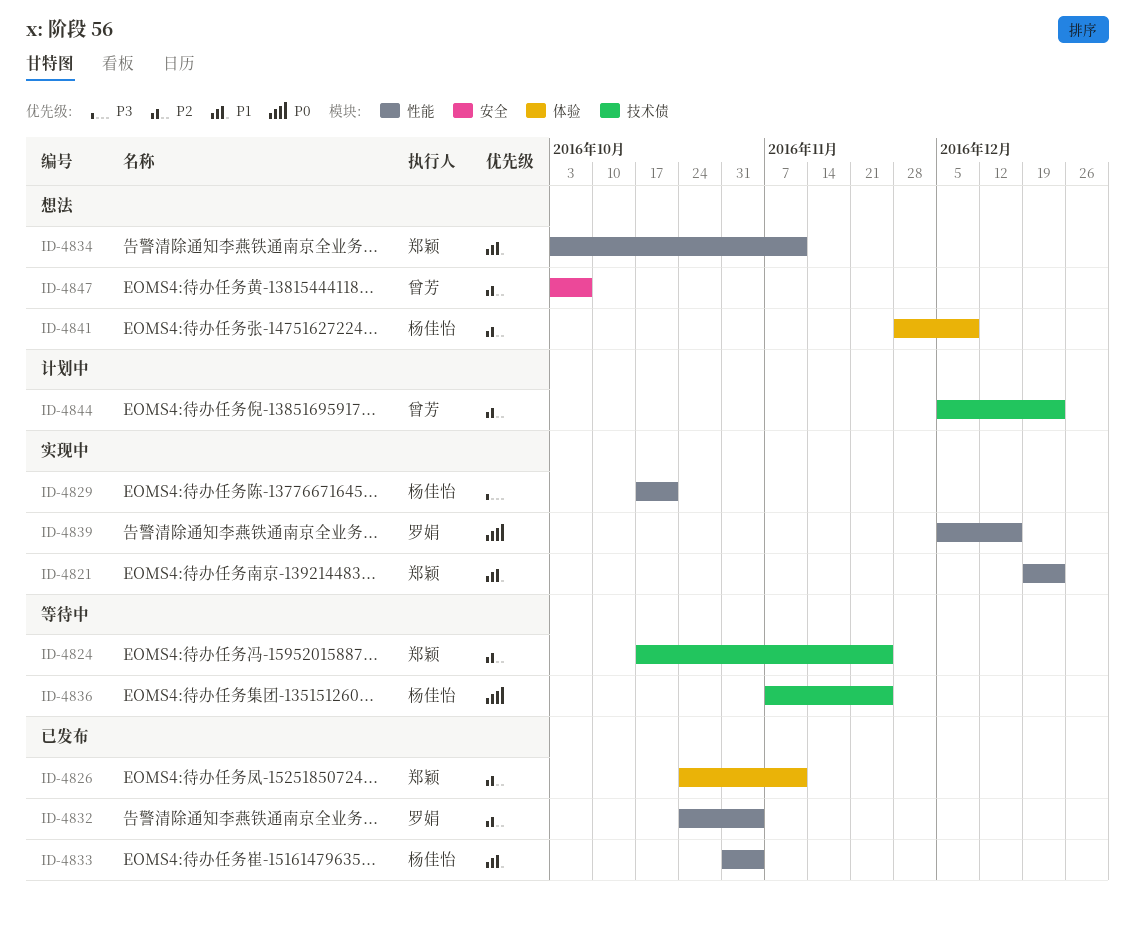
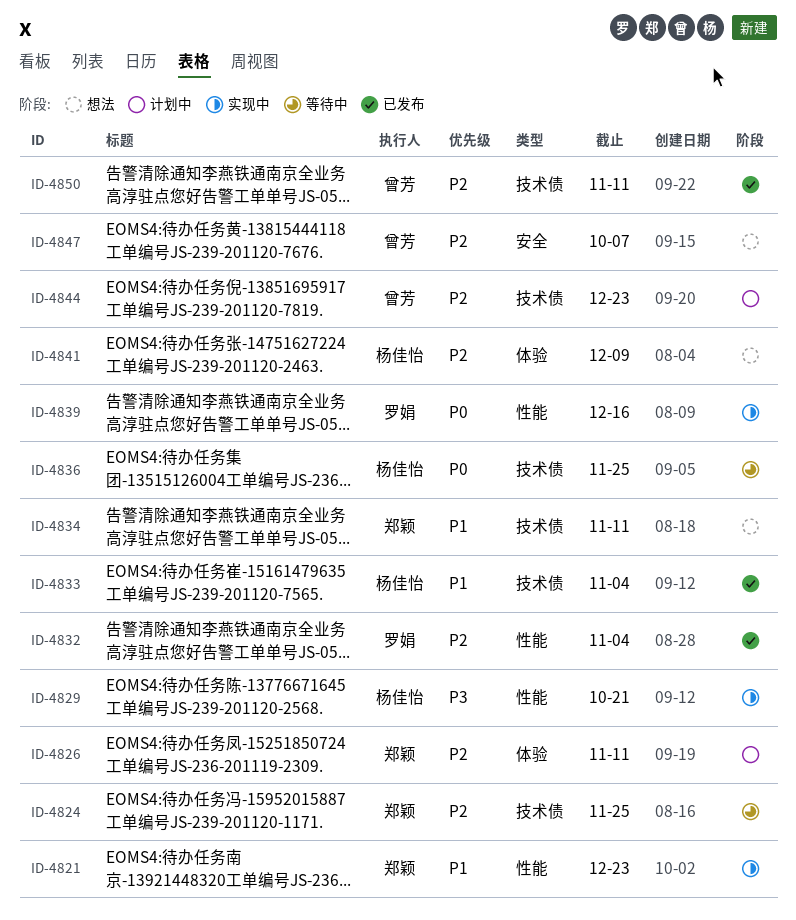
ID-4826, status: 已发布 -> 计划中
ID-4833, label: 性能 -> 技术债
ID-4834, label: 性能 -> 技术债
ID-4850: none -> present

